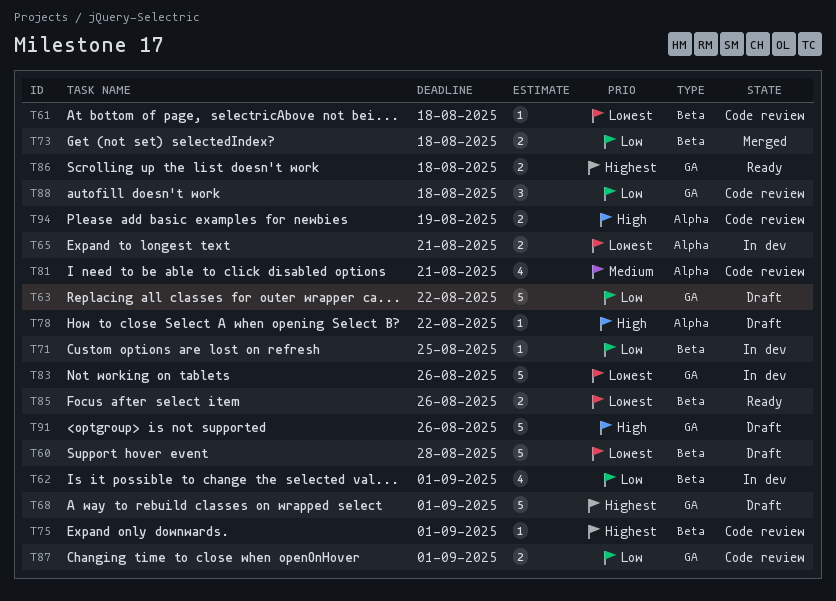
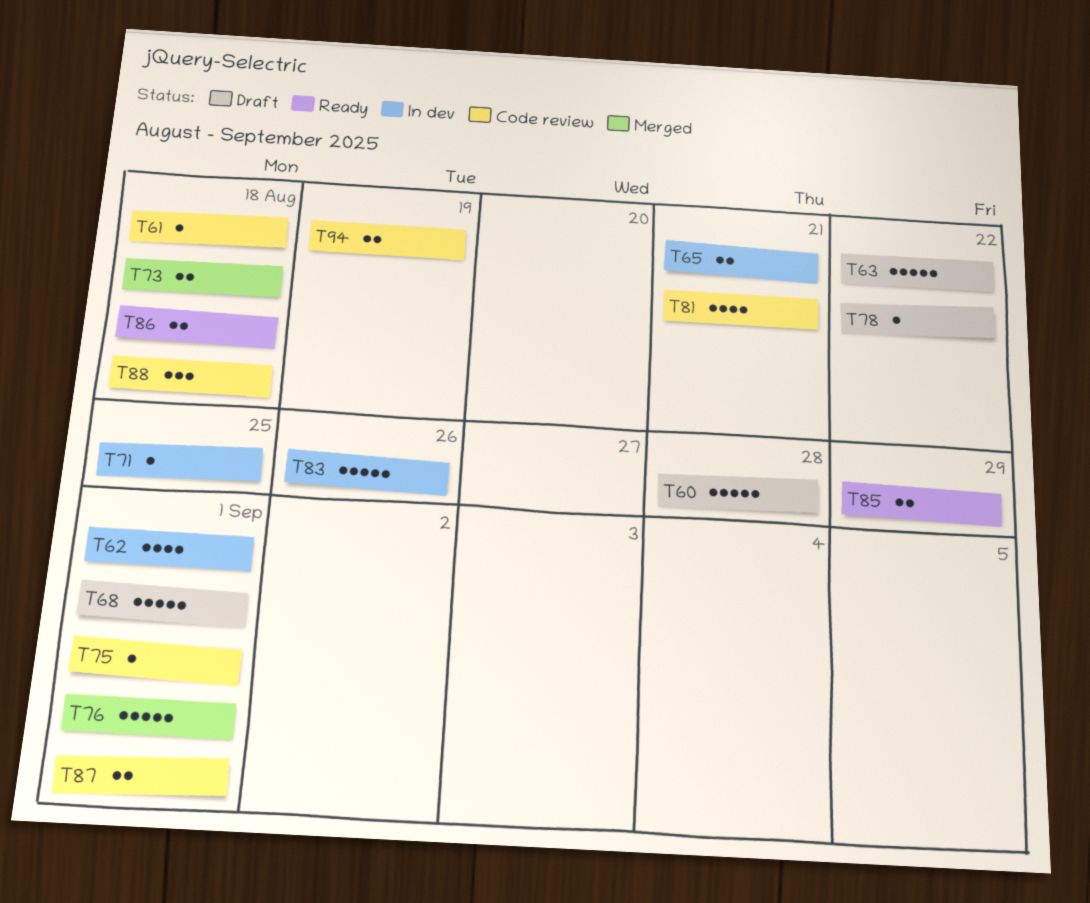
T76: none -> present
T85, due: Aug 26 -> Aug 29
T91: present -> none

